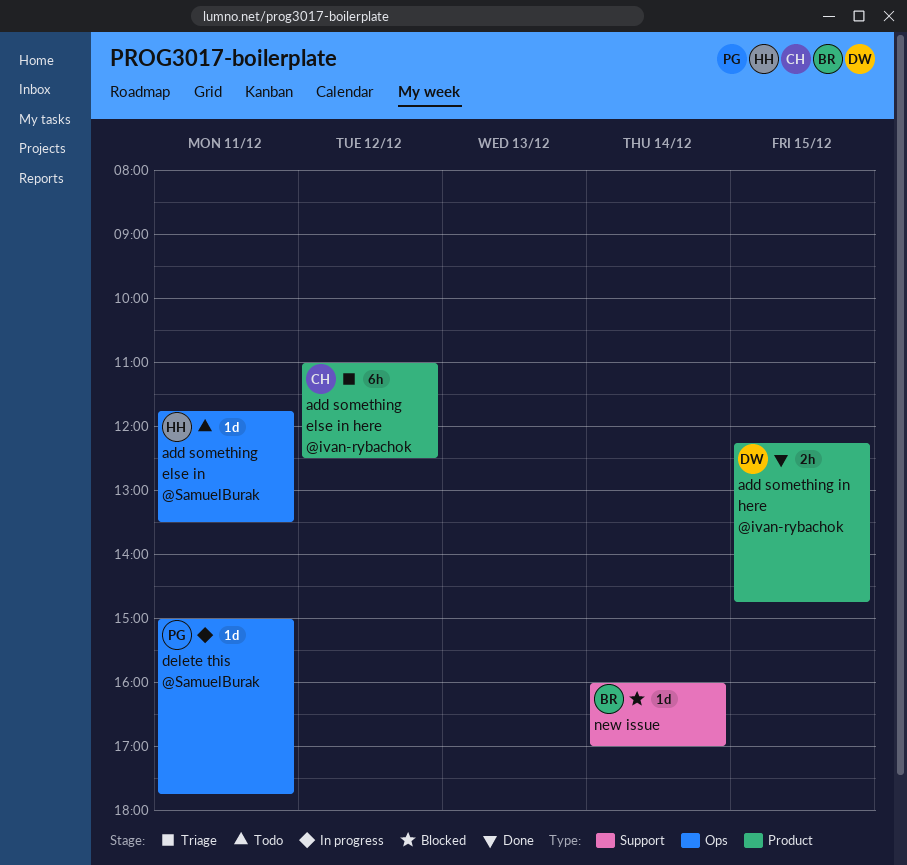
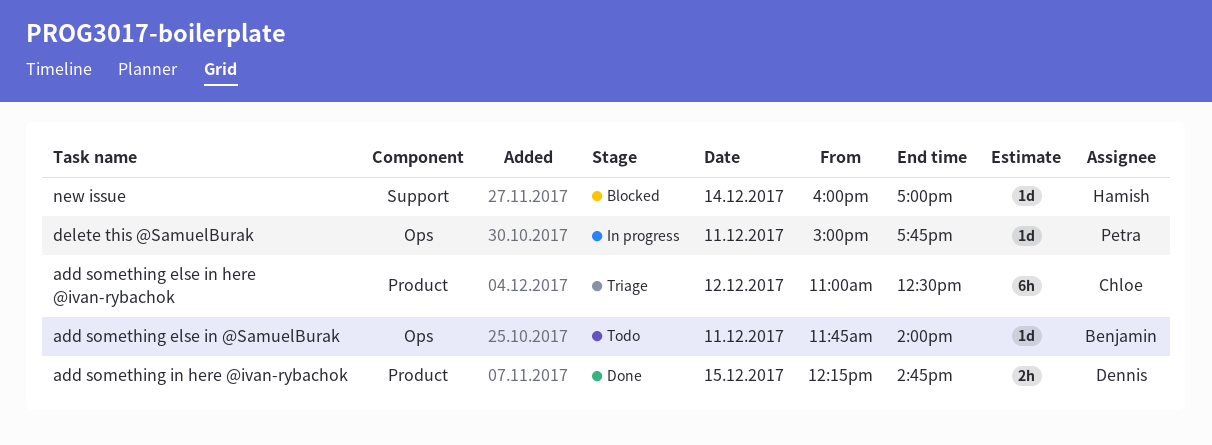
add something else in @SamuelBurak, owner: Hamish -> Benjamin
add something else in @SamuelBurak, ends: 13:30 -> 14:00
new issue, owner: Benjamin -> Hamish

